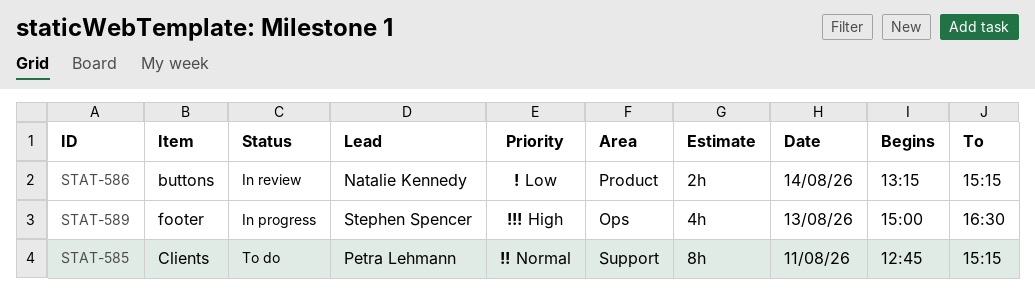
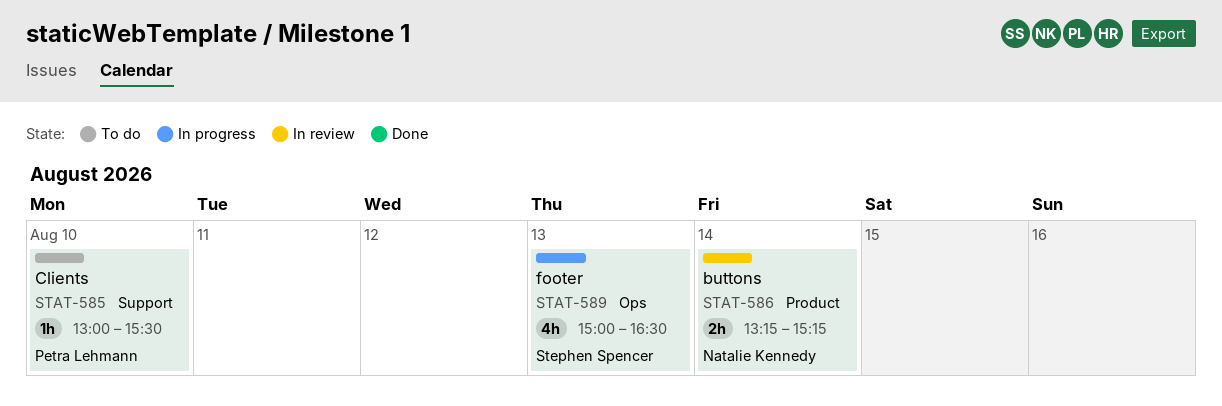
STAT-585, estimate: 8h -> 1h
STAT-585, day: Aug 11 -> Aug 10
STAT-585, begins: 12:45 -> 13:00
STAT-585, ends: 15:15 -> 15:30

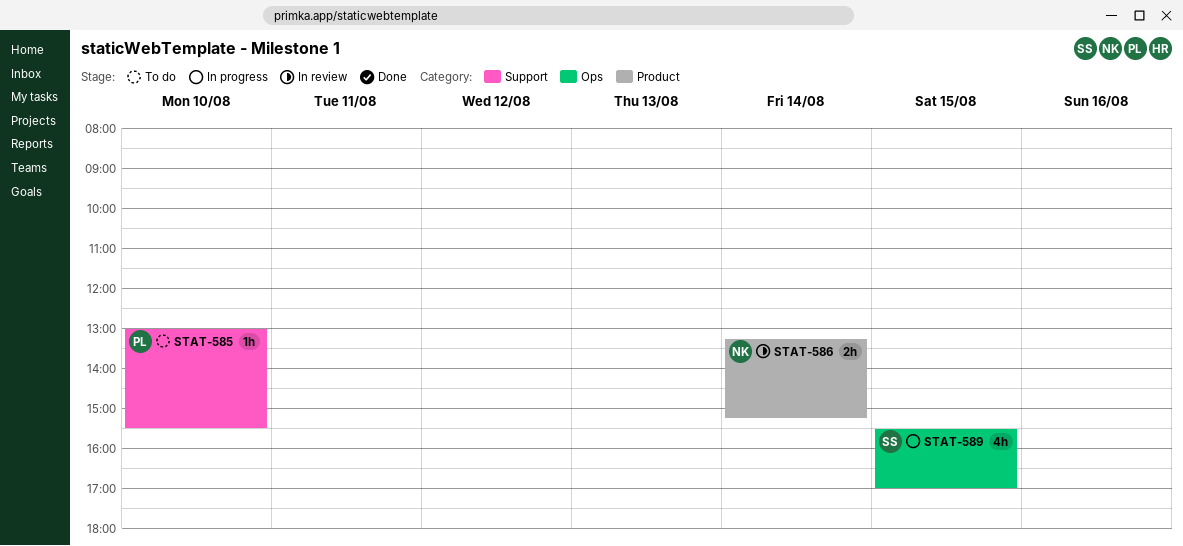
STAT-589, day: Aug 13 -> Aug 15
STAT-589, begins: 15:00 -> 15:30
STAT-589, ends: 16:30 -> 17:00

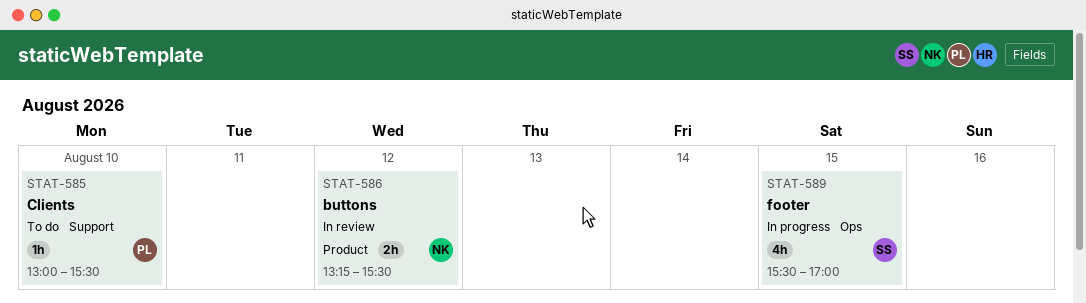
STAT-586, day: Aug 14 -> Aug 12
STAT-586, ends: 15:15 -> 15:30

